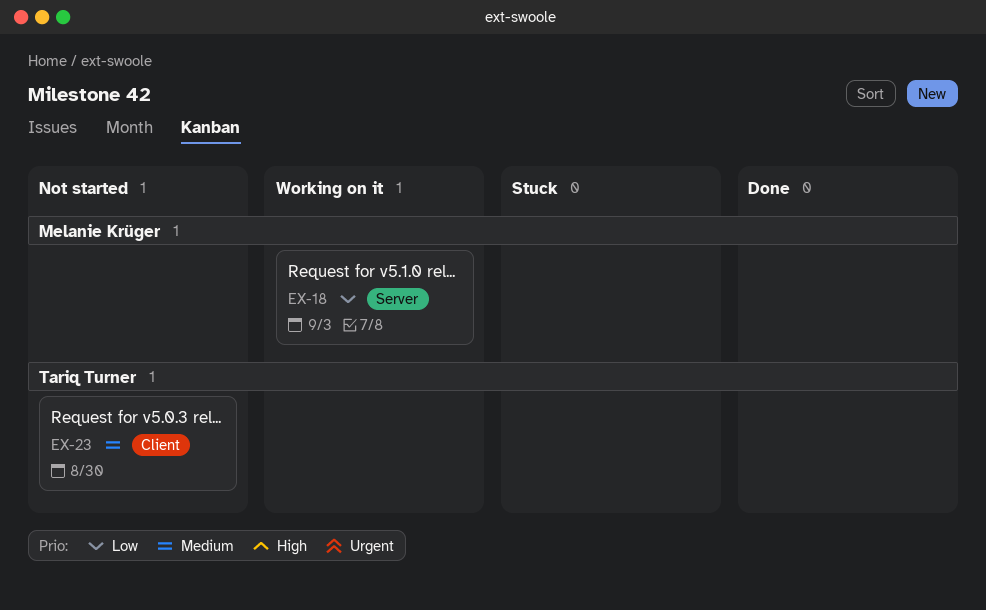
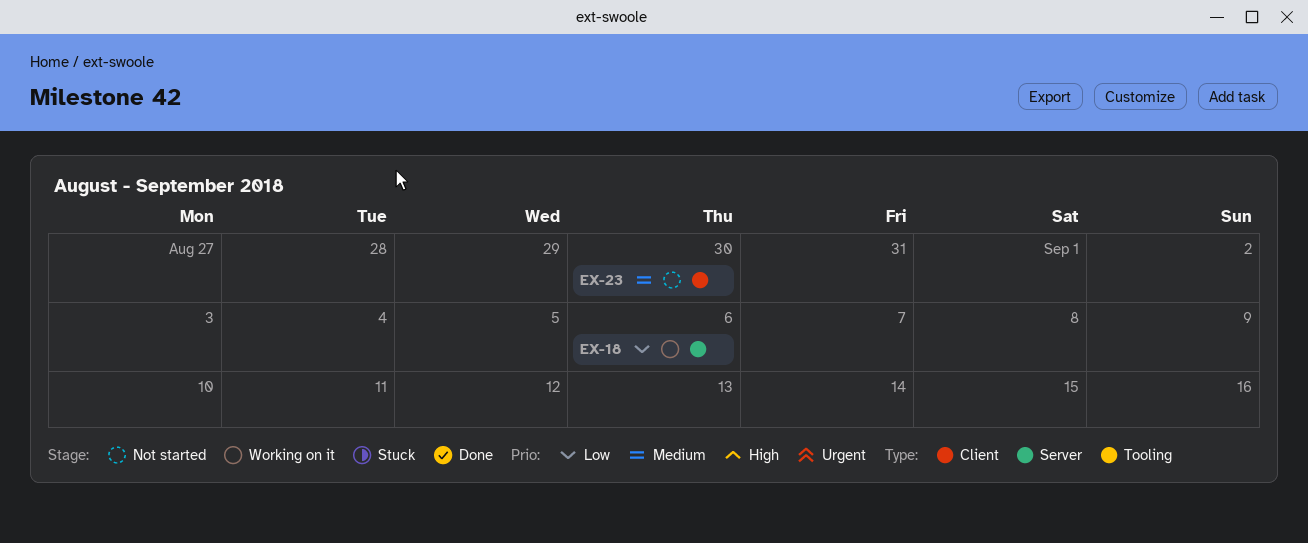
EX-18, due: Sep 3 -> Sep 6

